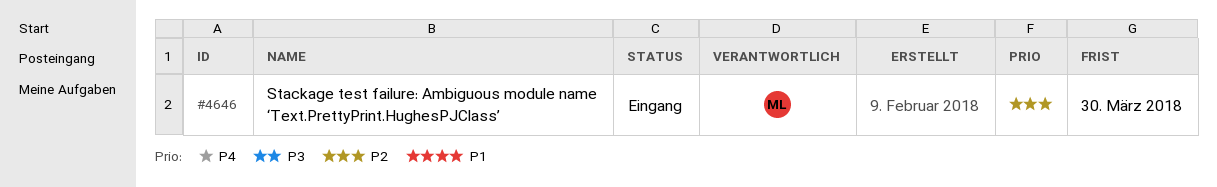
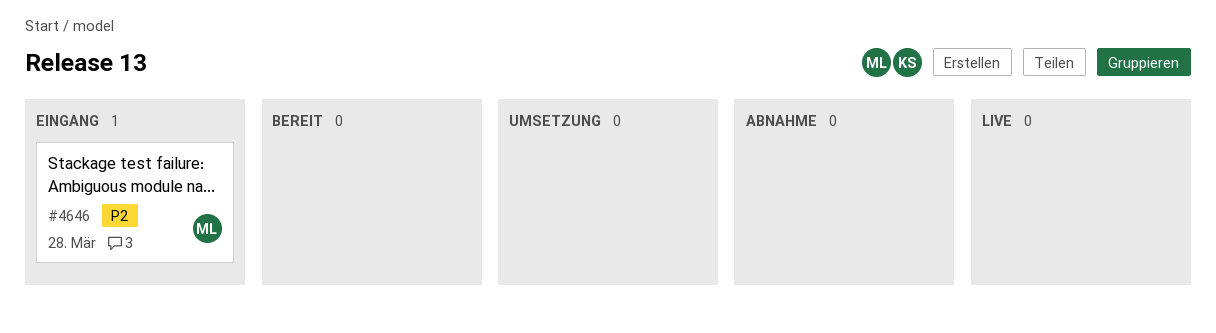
#4646, due: Mar 30 -> Mar 28

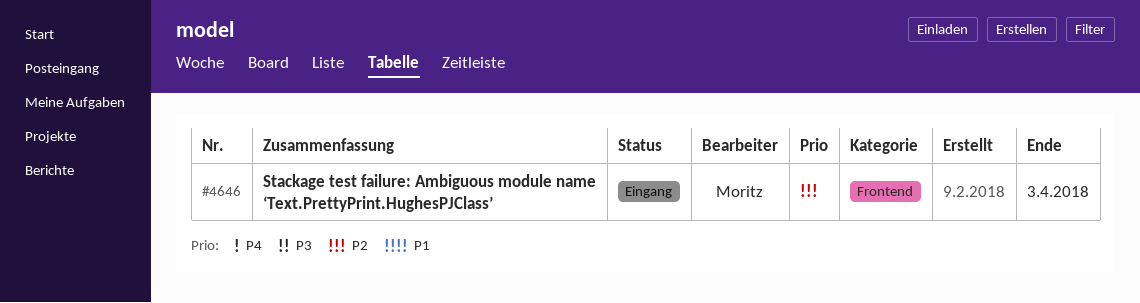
#4646, due: Mar 28 -> Apr 3

